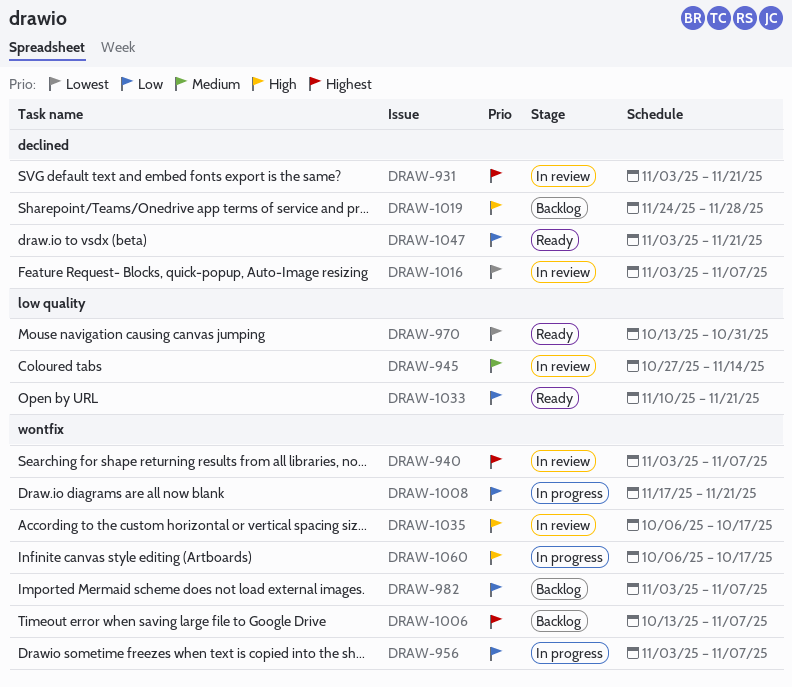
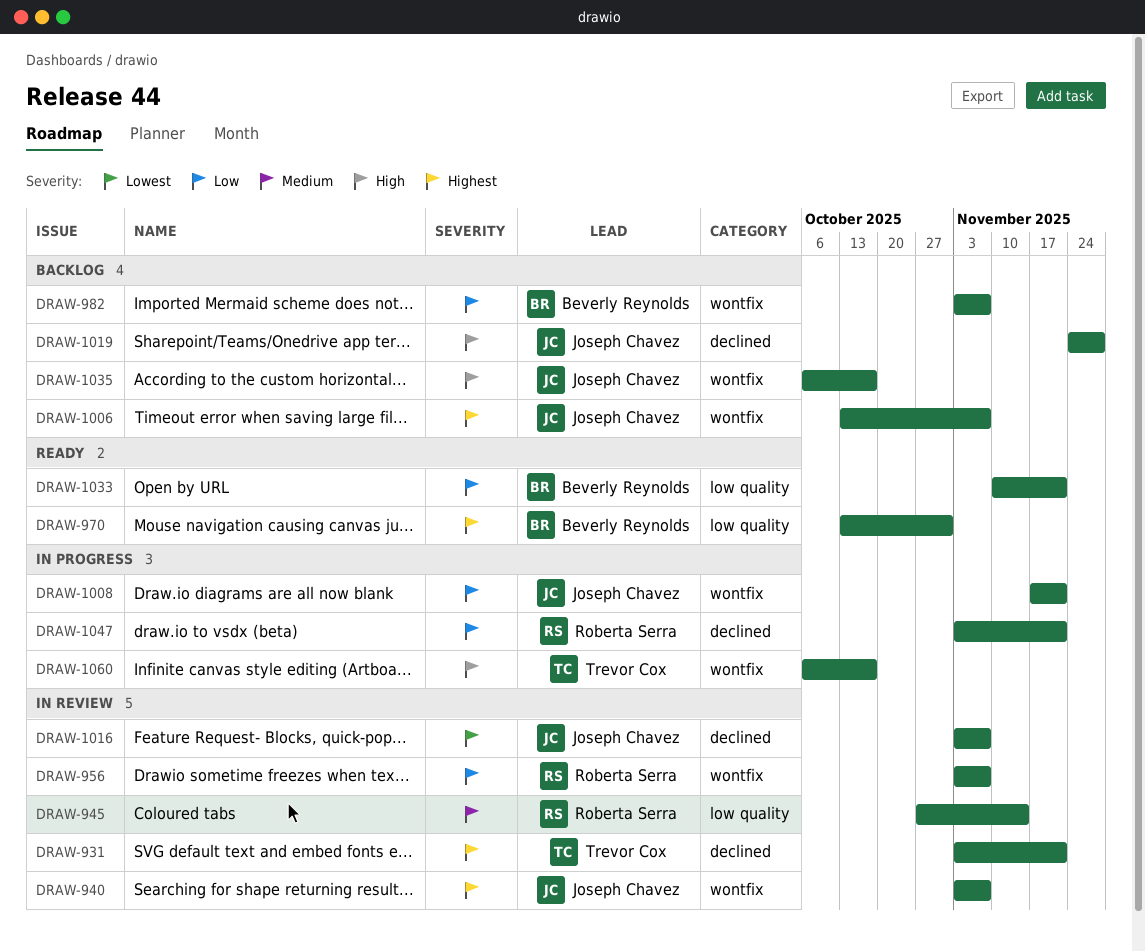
DRAW-956, status: In progress -> In review
DRAW-970, priority: Lowest -> Highest
DRAW-1035, status: In review -> Backlog
DRAW-1047, status: Ready -> In progress

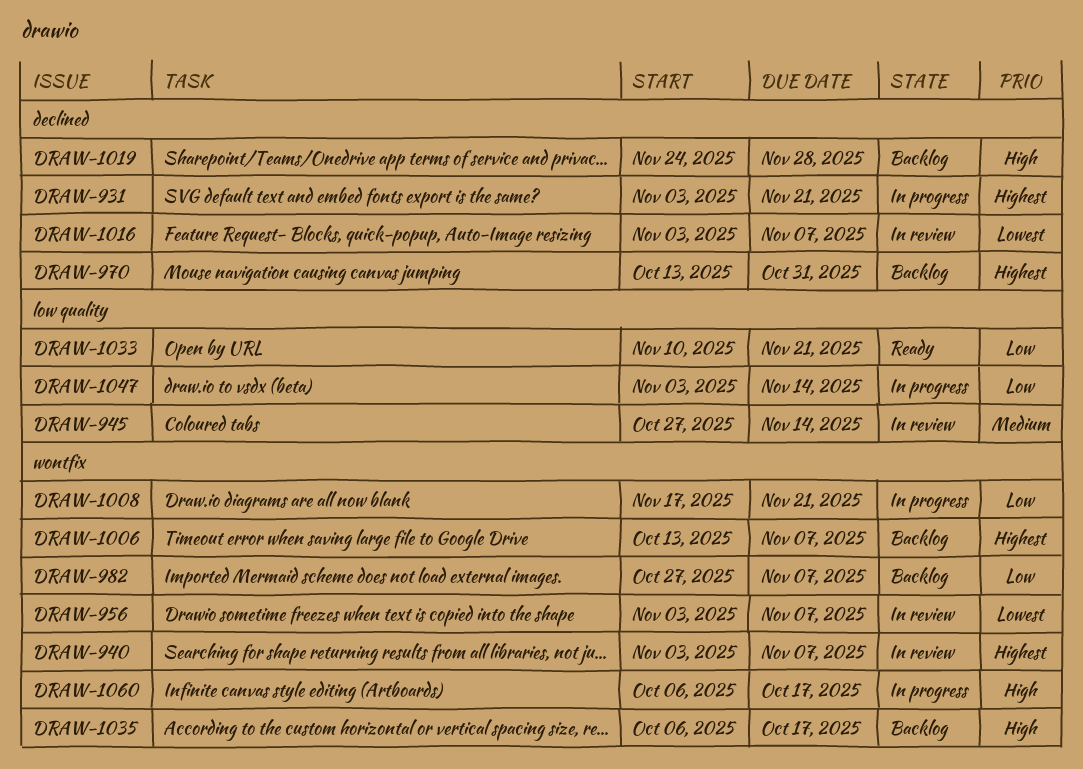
DRAW-931, status: In review -> In progress
DRAW-956, priority: Low -> Lowest
DRAW-970, status: Ready -> Backlog
DRAW-970, label: low quality -> declined
DRAW-982, start: Nov 3 -> Oct 27
DRAW-1047, label: declined -> low quality
DRAW-1047, due: Nov 21 -> Nov 14

